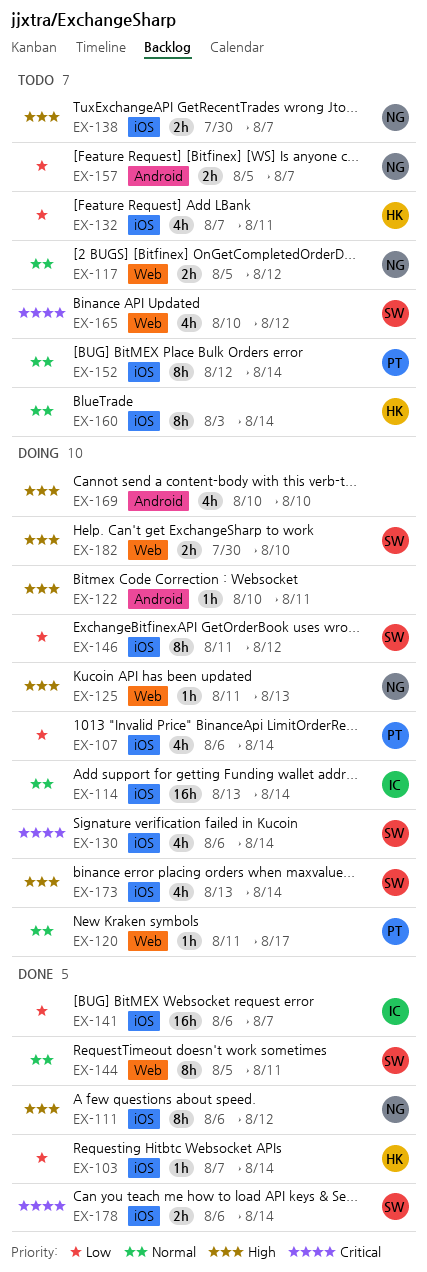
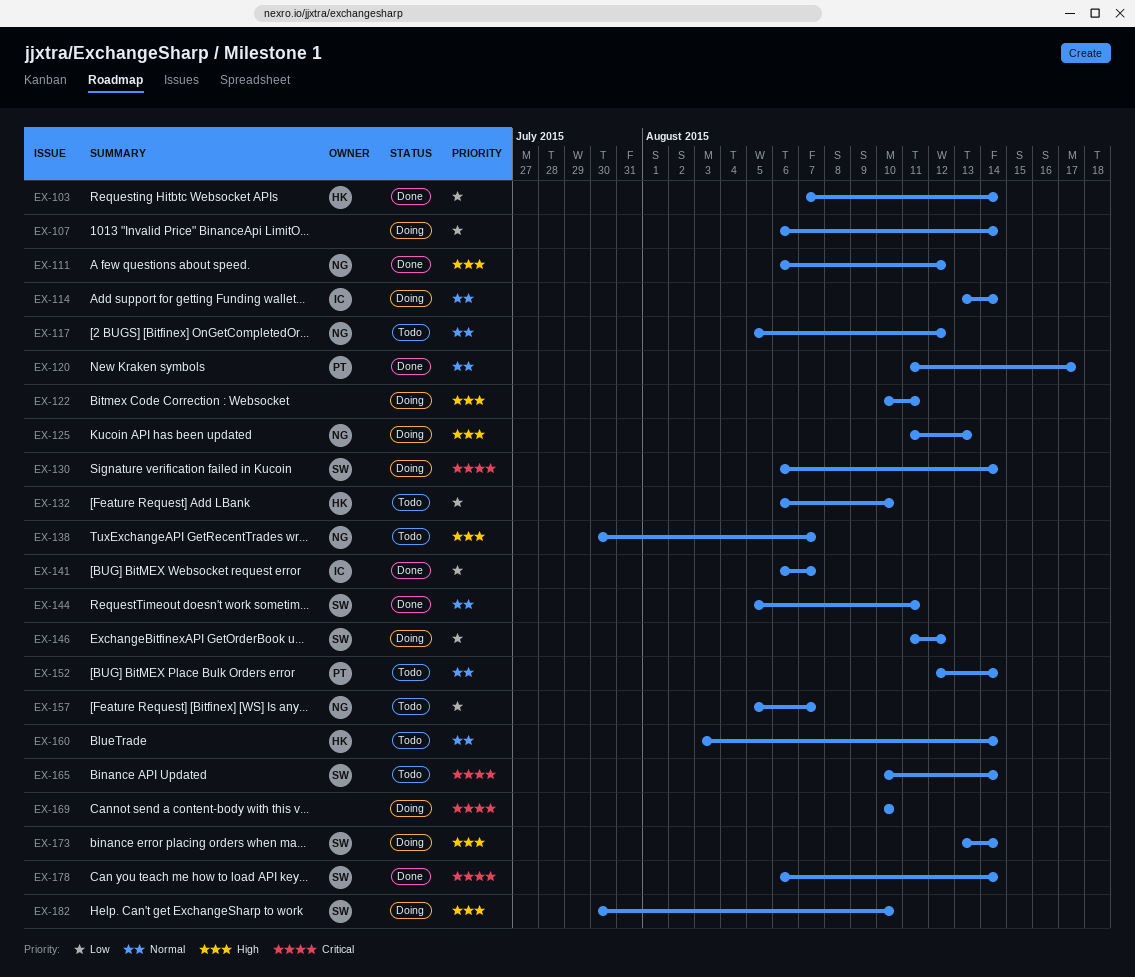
EX-107, owner: PT -> none
EX-120, status: Doing -> Done
EX-132, start: Aug 7 -> Aug 6
EX-132, due: Aug 11 -> Aug 10
EX-165, due: Aug 12 -> Aug 14
EX-169, priority: High -> Critical

